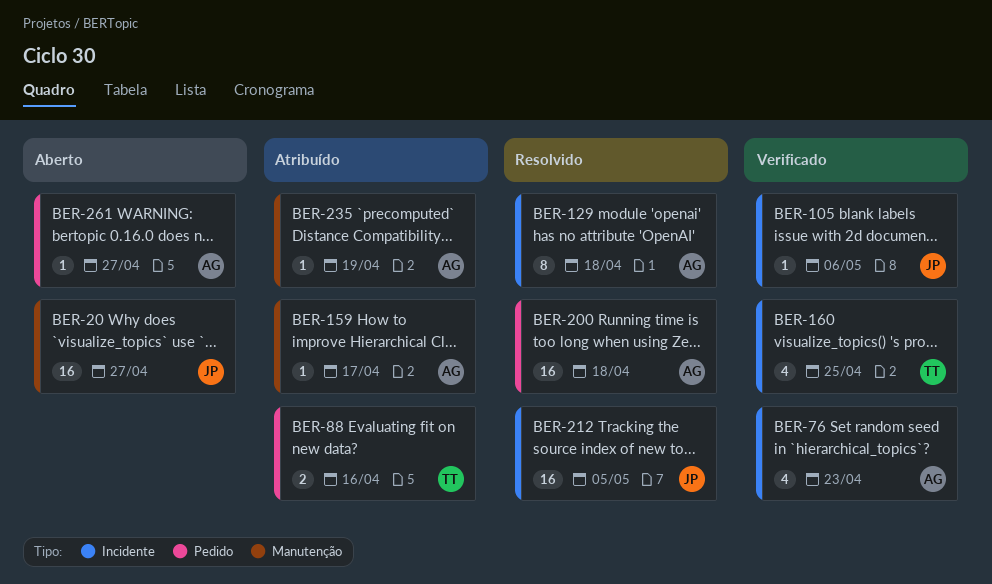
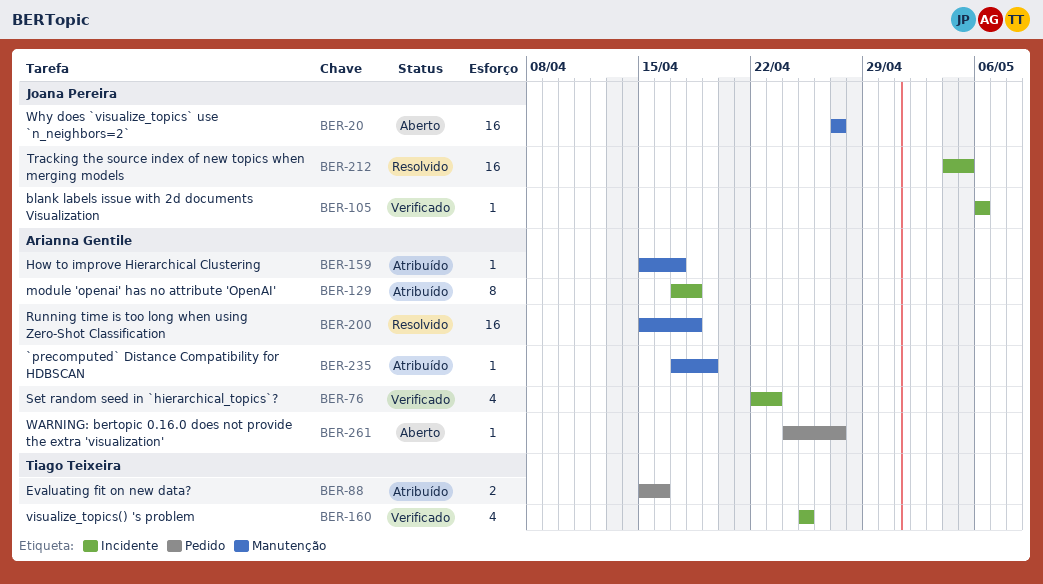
BER-129, status: Resolvido -> Atribuído
BER-200, label: Pedido -> Manutenção

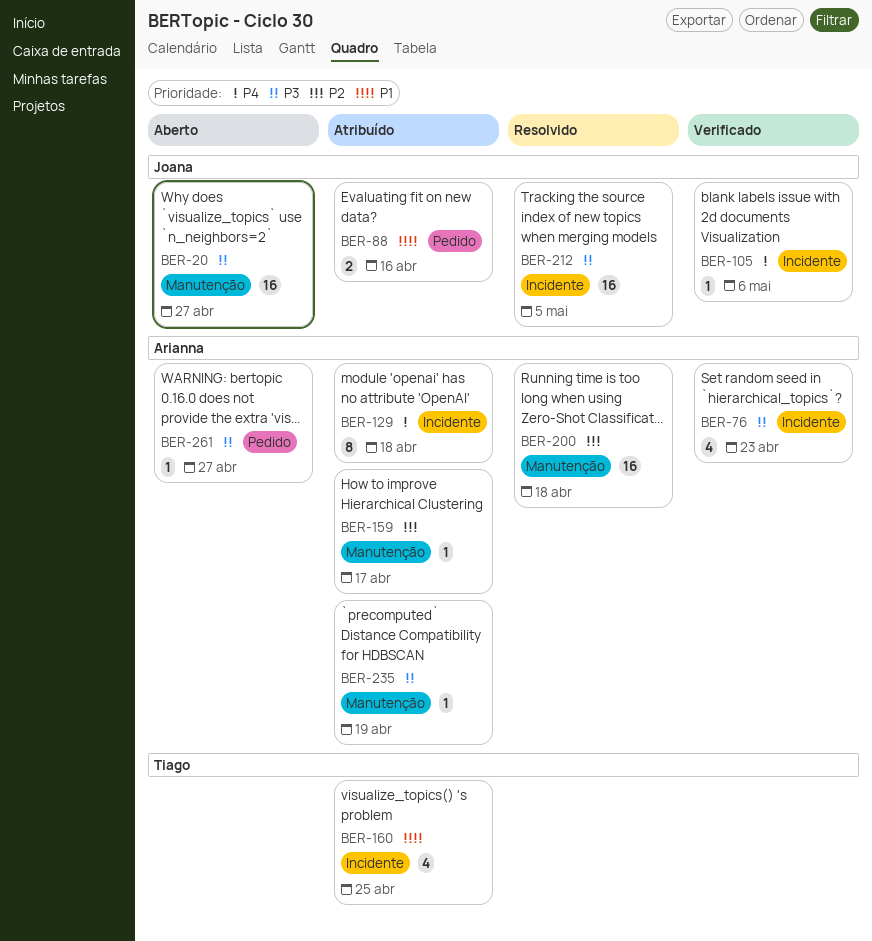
BER-88, owner: Tiago Teixeira -> Joana Pereira
BER-160, status: Verificado -> Atribuído

